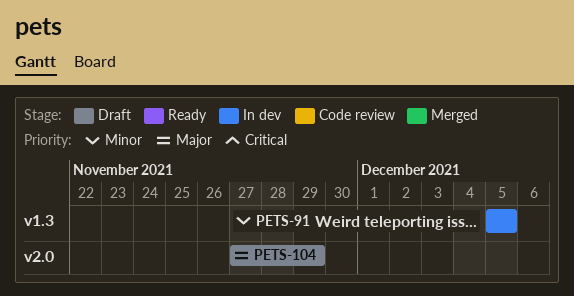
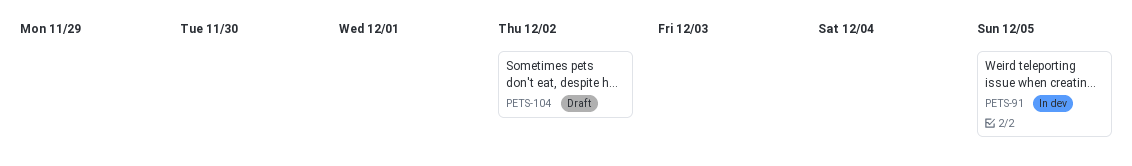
PETS-104, due: Nov 29 -> Dec 2

